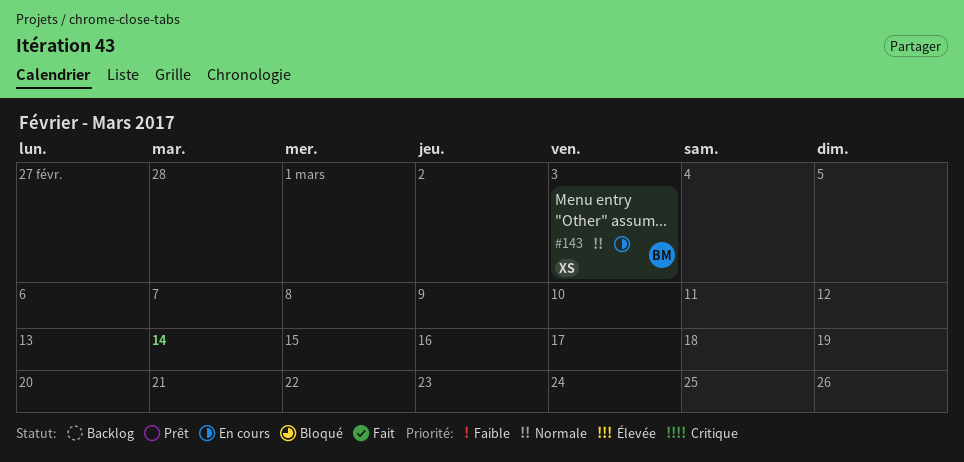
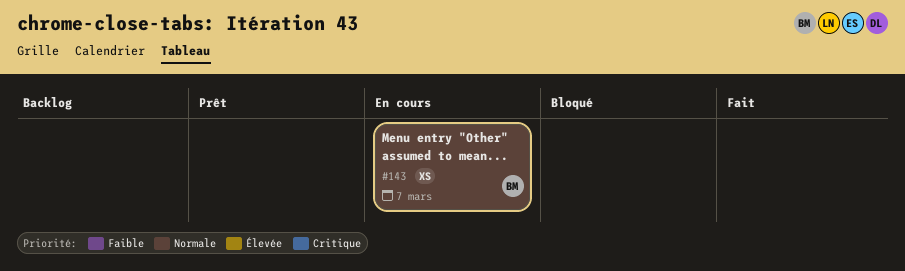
#143, due: Mar 3 -> Mar 7

